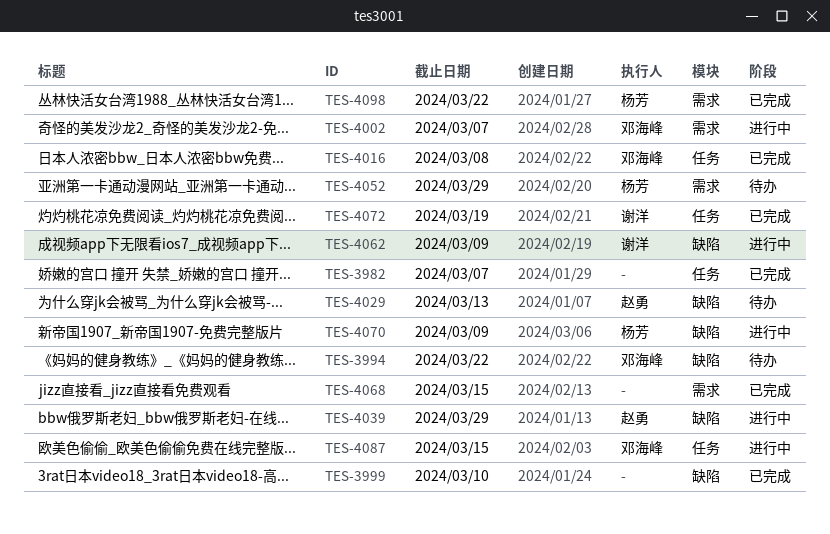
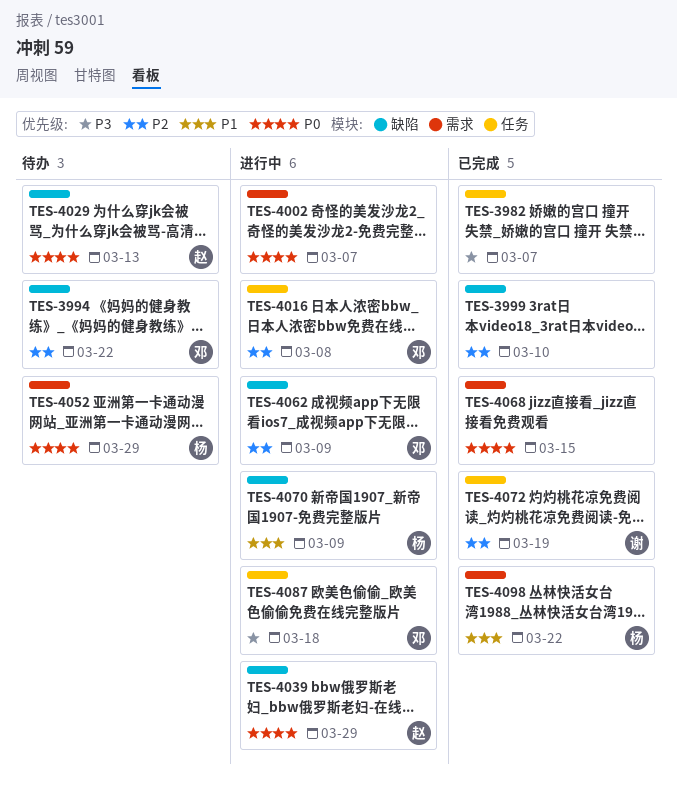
TES-4002, owner: 邓海峰 -> none
TES-4016, status: 已完成 -> 进行中
TES-4062, owner: 谢洋 -> 邓海峰
TES-4087, due: Mar 15 -> Mar 18

